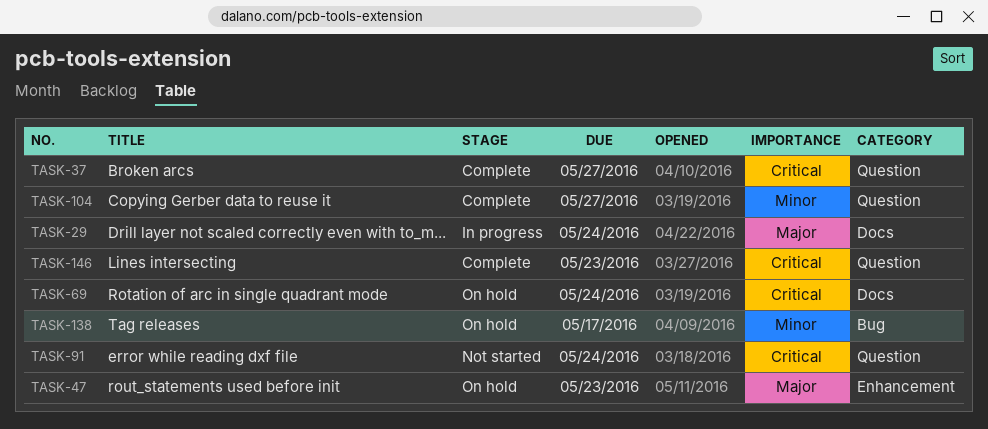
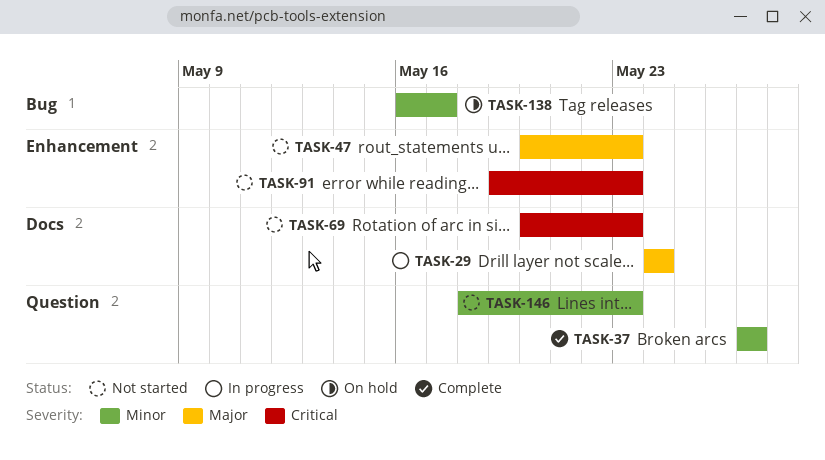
TASK-37, priority: Critical -> Minor
TASK-47, status: On hold -> Not started
TASK-69, status: On hold -> Not started
TASK-69, due: May 24 -> May 23
TASK-91, label: Question -> Enhancement
TASK-91, due: May 24 -> May 23
TASK-104: present -> none
TASK-146, status: Complete -> Not started
TASK-146, priority: Critical -> Minor

